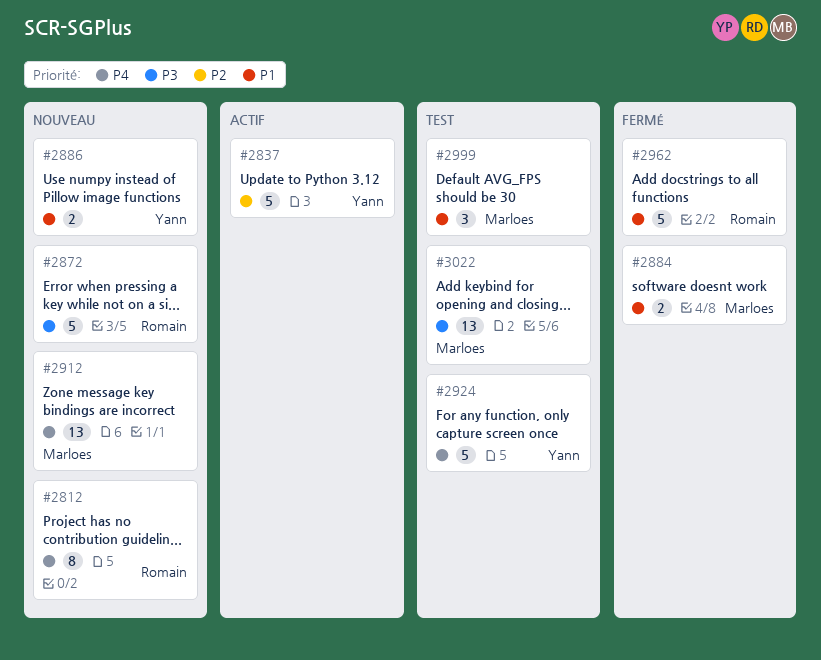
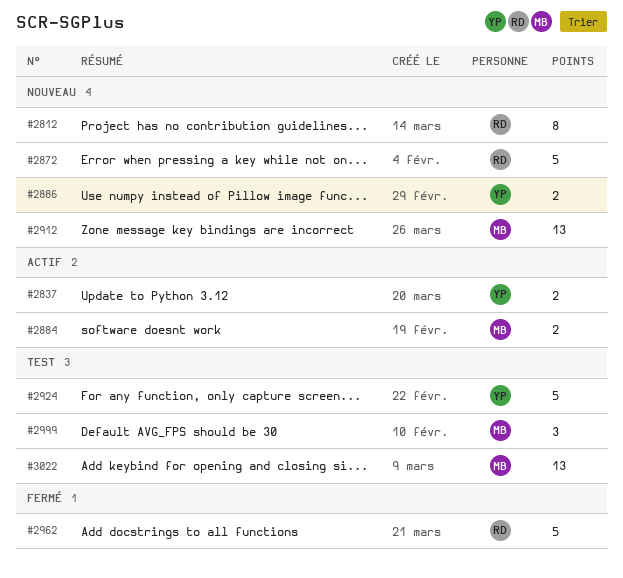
#2837, estimate: 5 -> 2
#2884, status: Fermé -> Actif

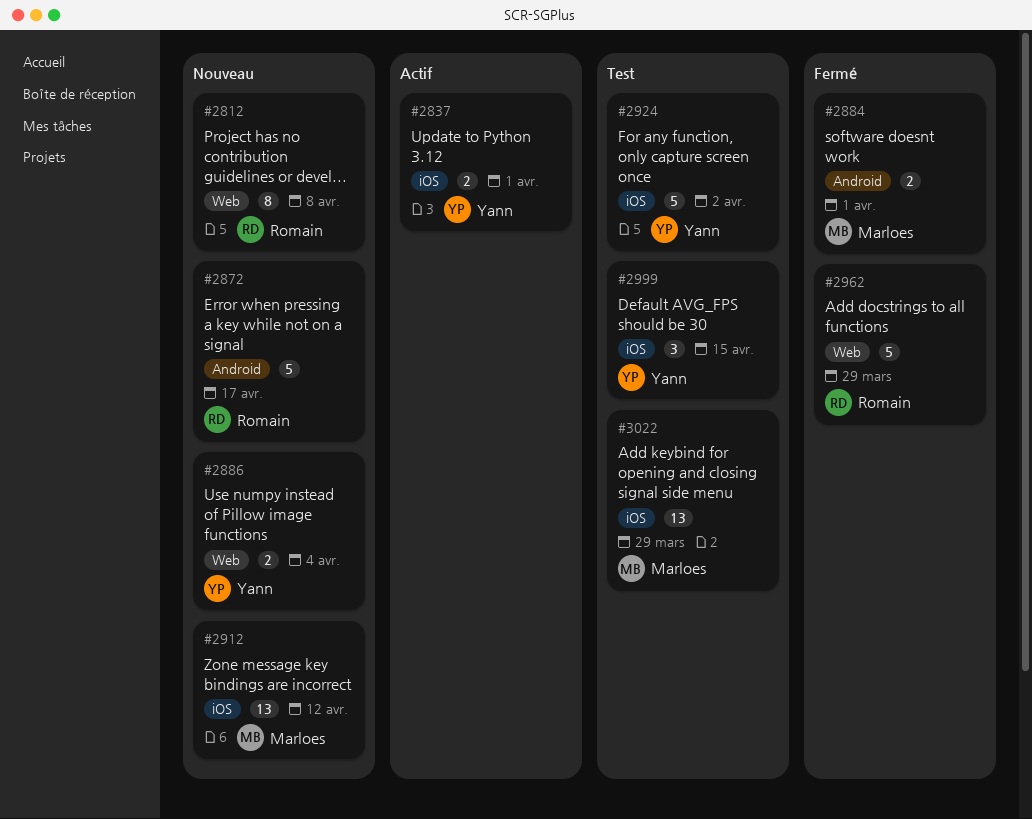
#2884, status: Actif -> Fermé
#2999, owner: Marloes -> Yann

